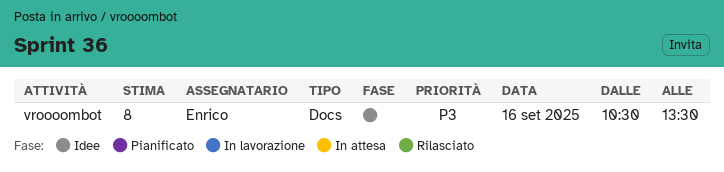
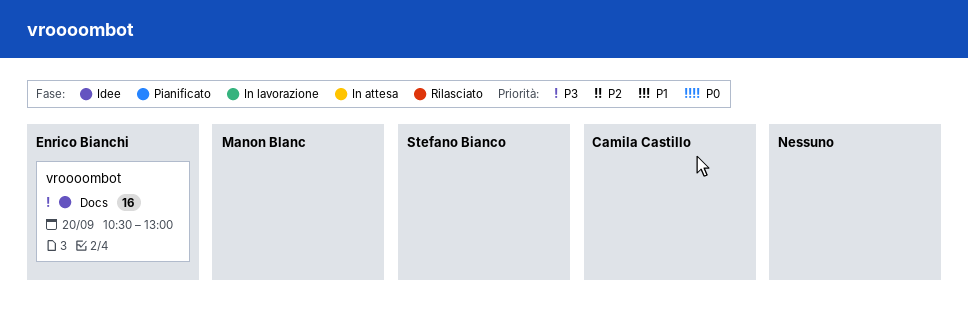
vroooombot, estimate: 8 -> 16
vroooombot, day: Sep 16 -> Sep 20
vroooombot, ends: 13:30 -> 13:00

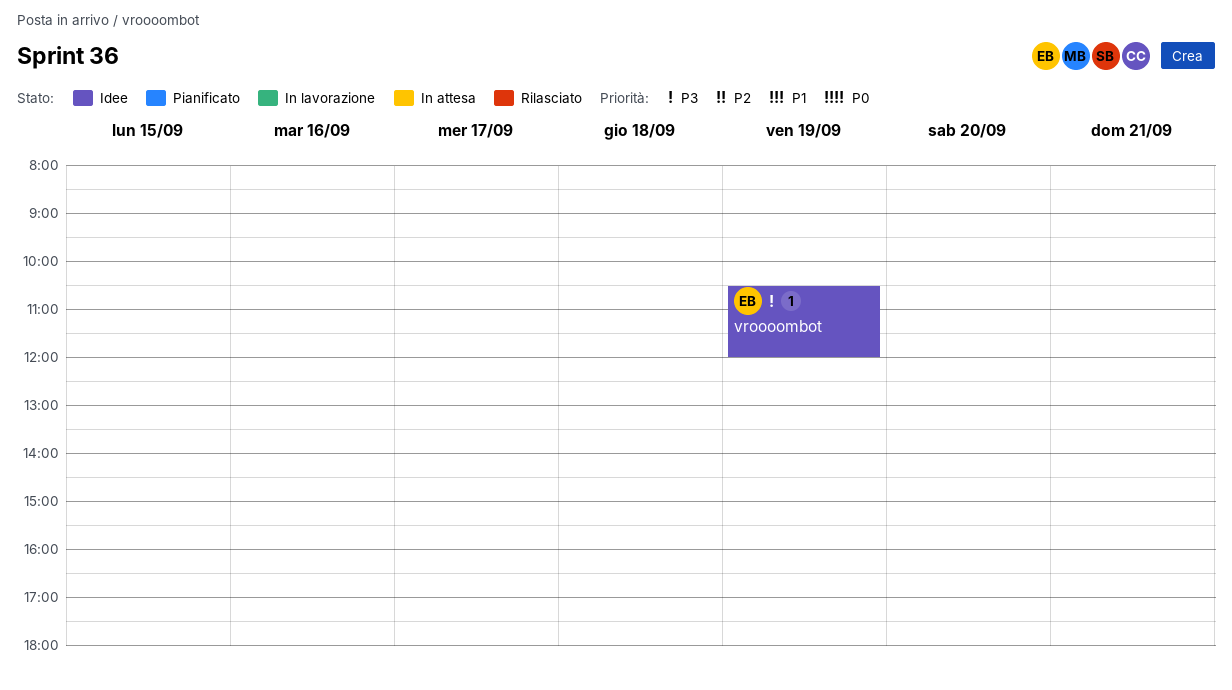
vroooombot, estimate: 16 -> 1
vroooombot, day: Sep 20 -> Sep 19
vroooombot, ends: 13:00 -> 12:00

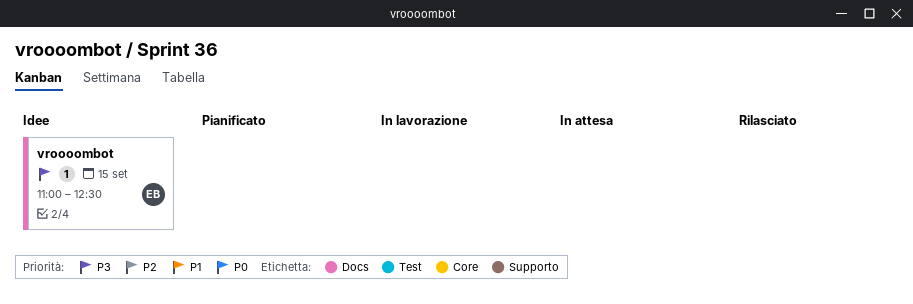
vroooombot, day: Sep 19 -> Sep 15
vroooombot, begins: 10:30 -> 11:00
vroooombot, ends: 12:00 -> 12:30

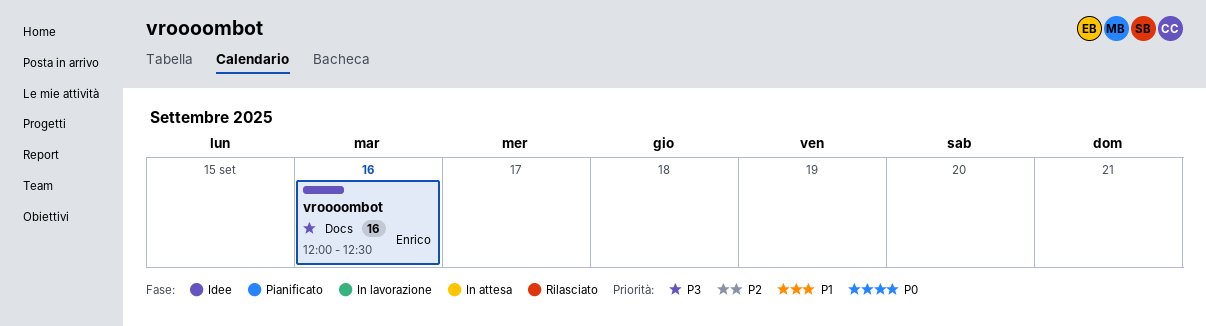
vroooombot, estimate: 1 -> 16
vroooombot, day: Sep 15 -> Sep 16
vroooombot, begins: 11:00 -> 12:00

